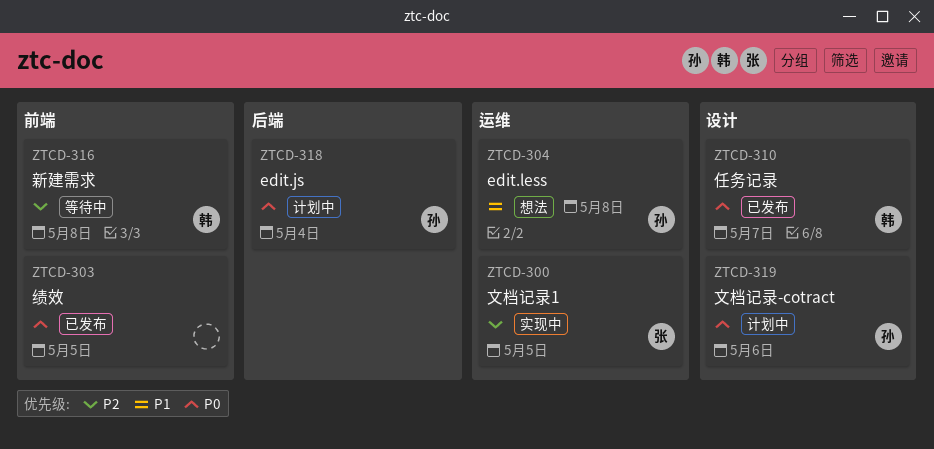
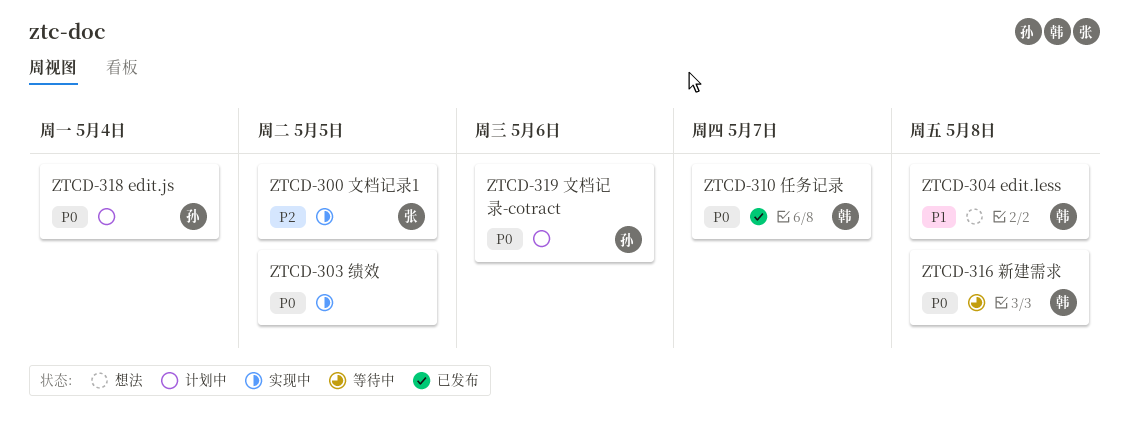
ZTCD-303, status: 已发布 -> 实现中
ZTCD-304, owner: 孙 -> 韩
ZTCD-316, priority: P2 -> P0

